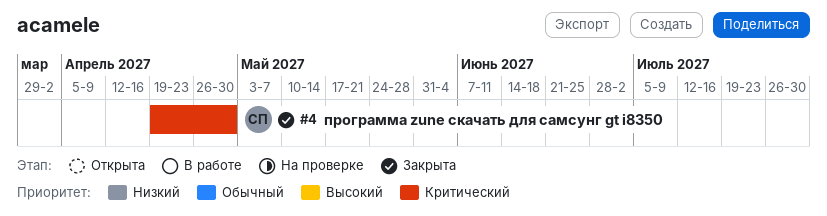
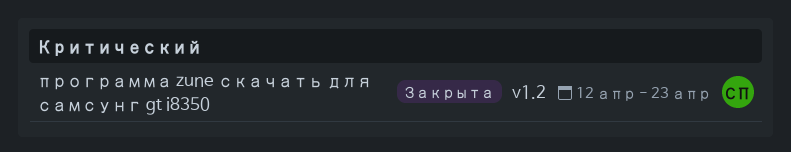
программа zune скачать для самсунг gt i8350, start: Apr 19 -> Apr 12
программа zune скачать для самсунг gt i8350, due: Apr 30 -> Apr 23

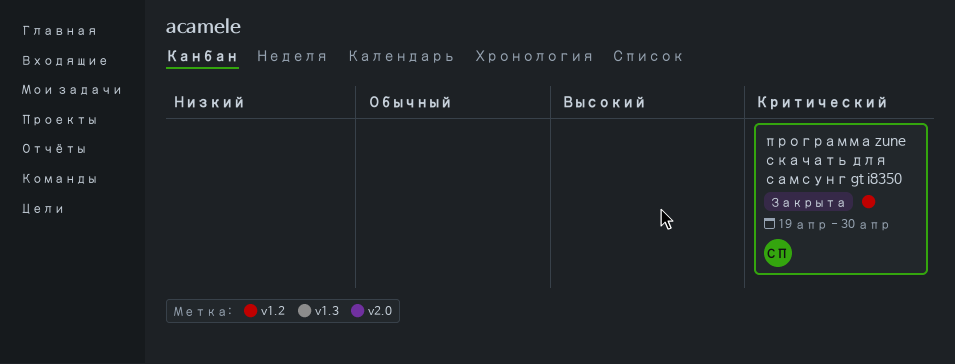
программа zune скачать для самсунг gt i8350, start: Apr 12 -> Apr 19
программа zune скачать для самсунг gt i8350, due: Apr 23 -> Apr 30

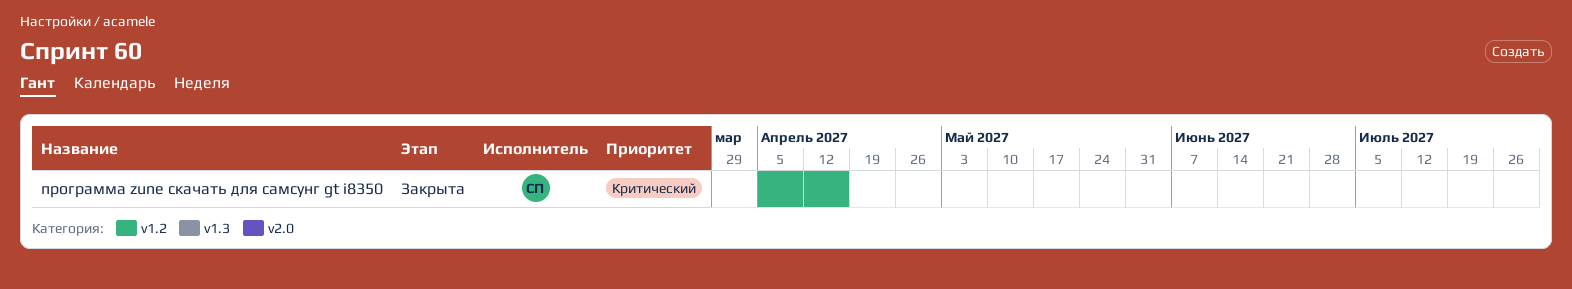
программа zune скачать для самсунг gt i8350, start: Apr 19 -> Apr 5
программа zune скачать для самсунг gt i8350, due: Apr 30 -> Apr 16

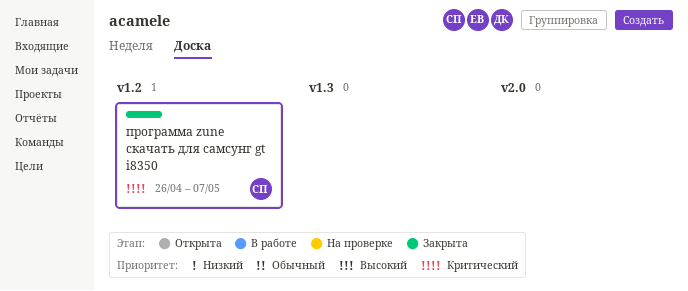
программа zune скачать для самсунг gt i8350, start: Apr 5 -> Apr 26
программа zune скачать для самсунг gt i8350, due: Apr 16 -> May 7

